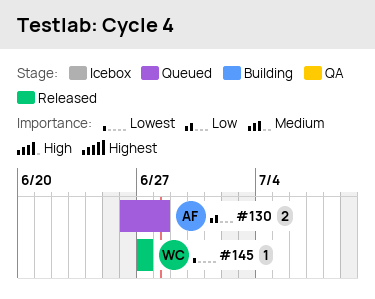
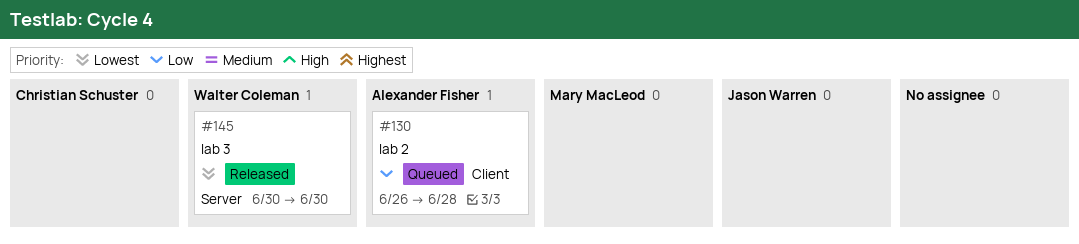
#145, start: Jun 27 -> Jun 30
#145, due: Jun 27 -> Jun 30

